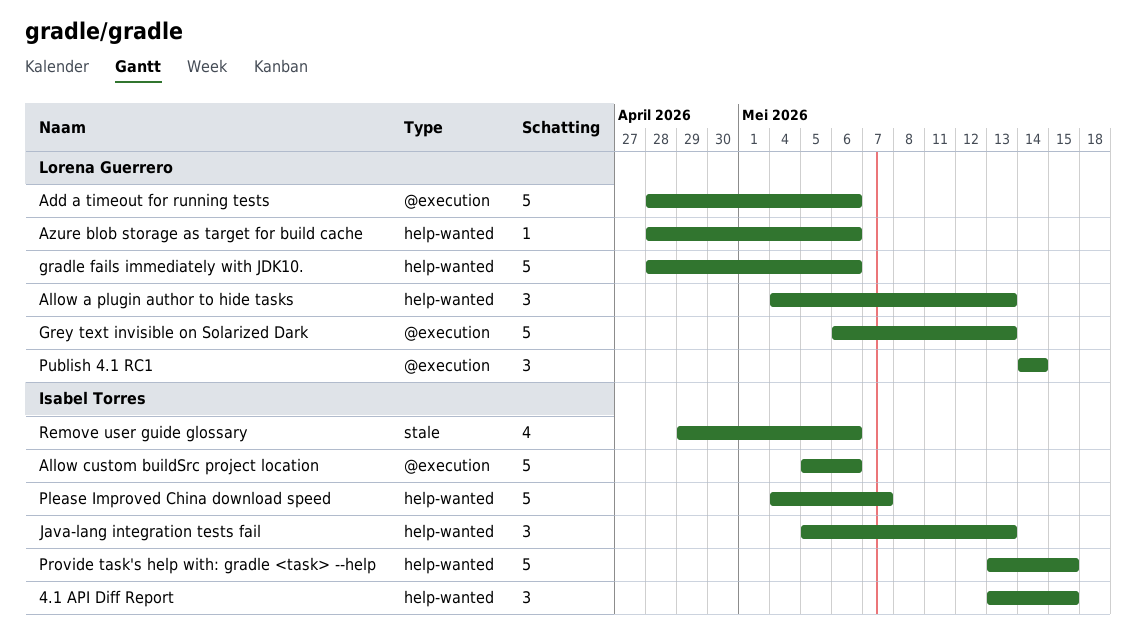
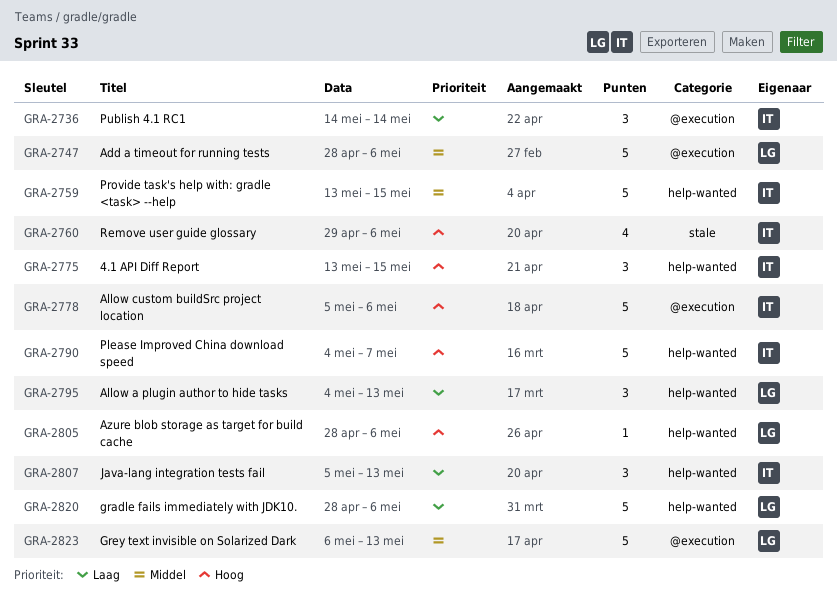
Publish 4.1 RC1, owner: Lorena Guerrero -> Isabel Torres

